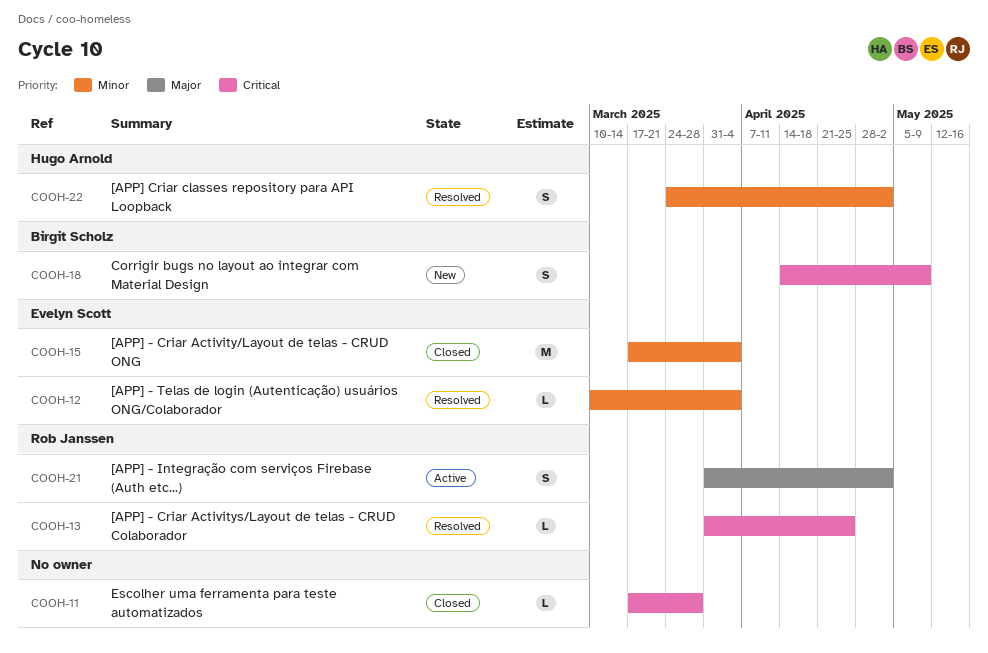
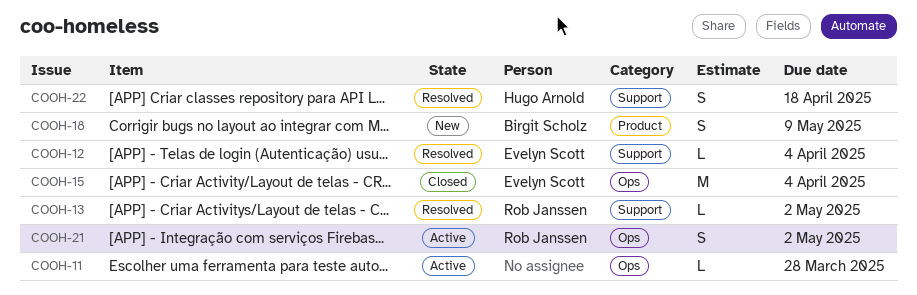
COOH-11, status: Closed -> Active
COOH-13, due: Apr 25 -> May 2
COOH-22, due: May 2 -> Apr 18

